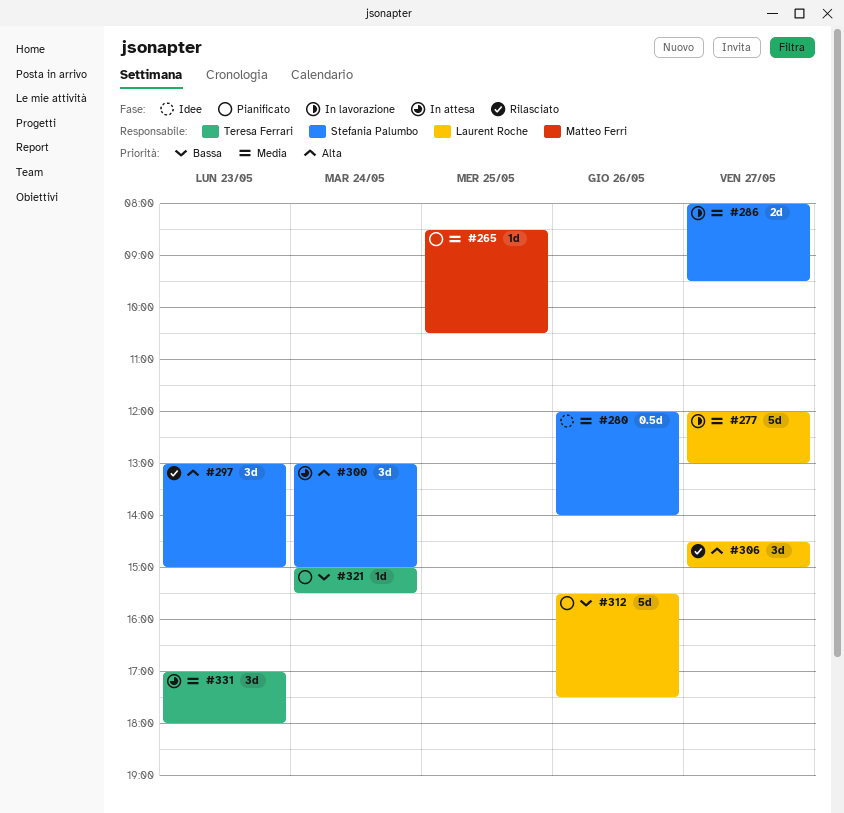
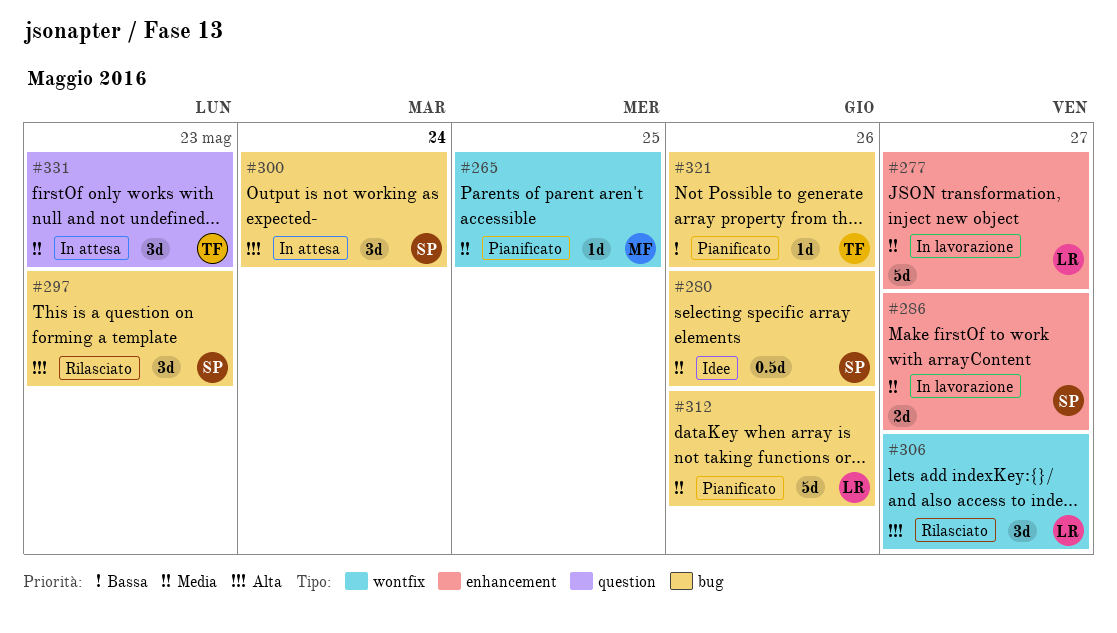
#312, priority: Bassa -> Media
#321, day: May 24 -> May 26

